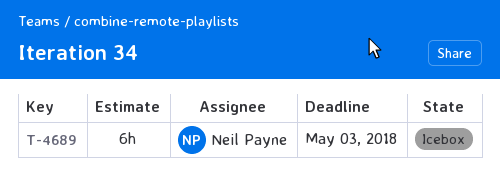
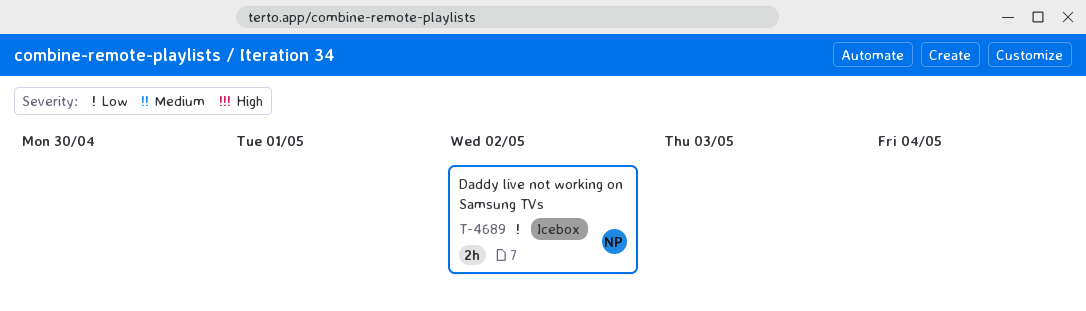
T-4689, estimate: 6h -> 2h
T-4689, due: May 3 -> May 2

